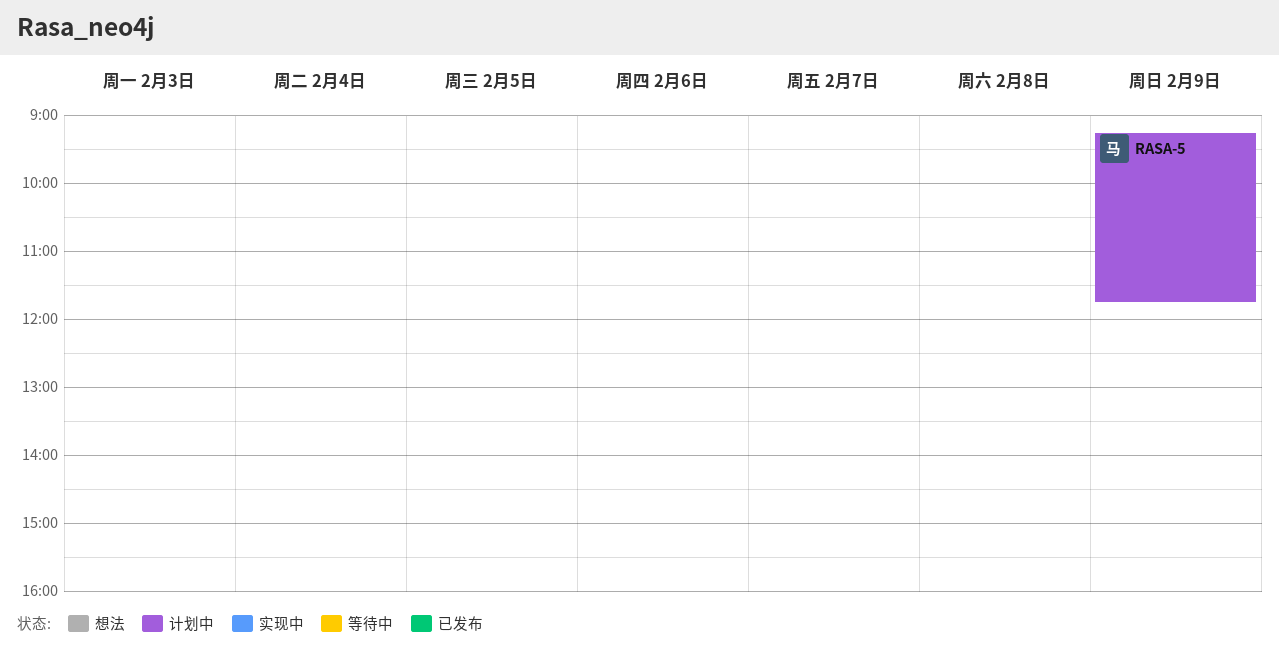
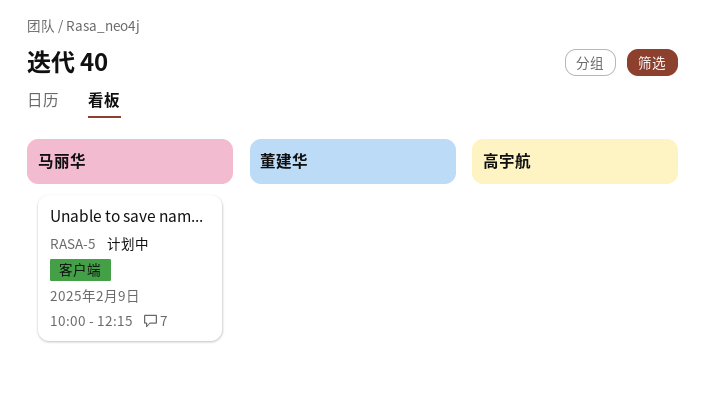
RASA-5, begins: 09:15 -> 10:00
RASA-5, ends: 11:45 -> 12:15

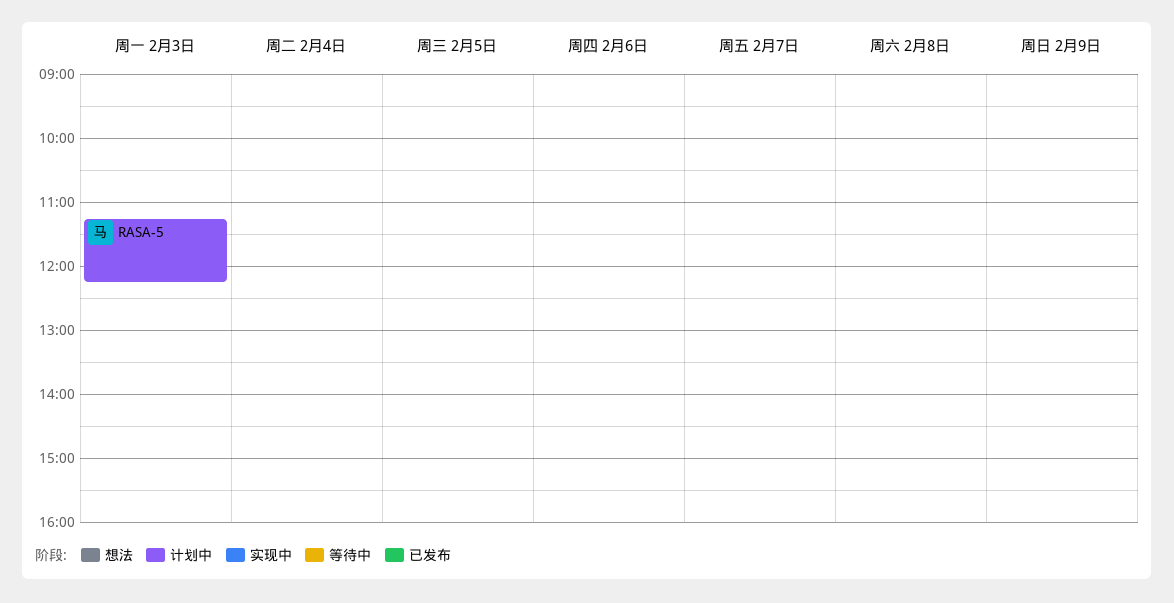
RASA-5, day: Feb 9 -> Feb 3
RASA-5, begins: 10:00 -> 11:15

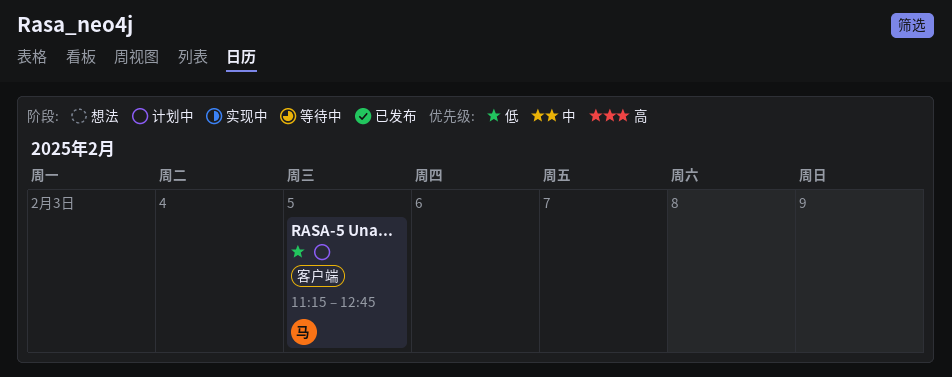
RASA-5, day: Feb 3 -> Feb 5
RASA-5, ends: 12:15 -> 12:45

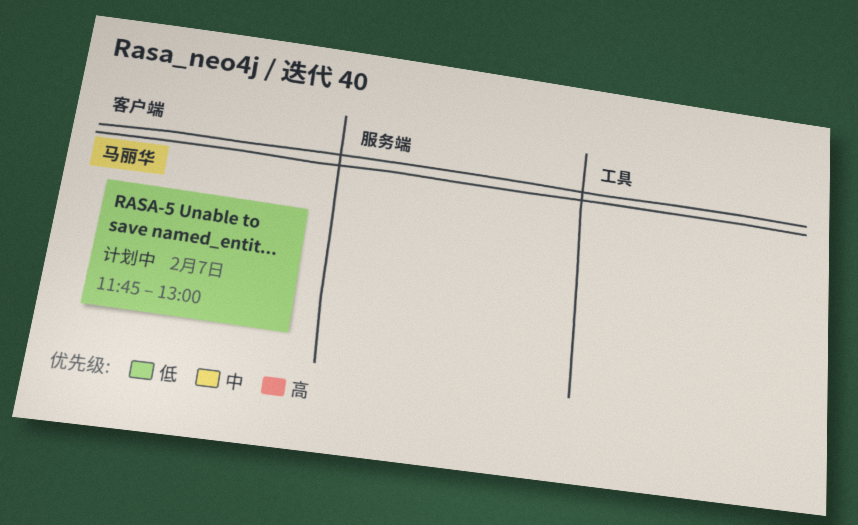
RASA-5, day: Feb 5 -> Feb 7
RASA-5, begins: 11:15 -> 11:45
RASA-5, ends: 12:45 -> 13:00

